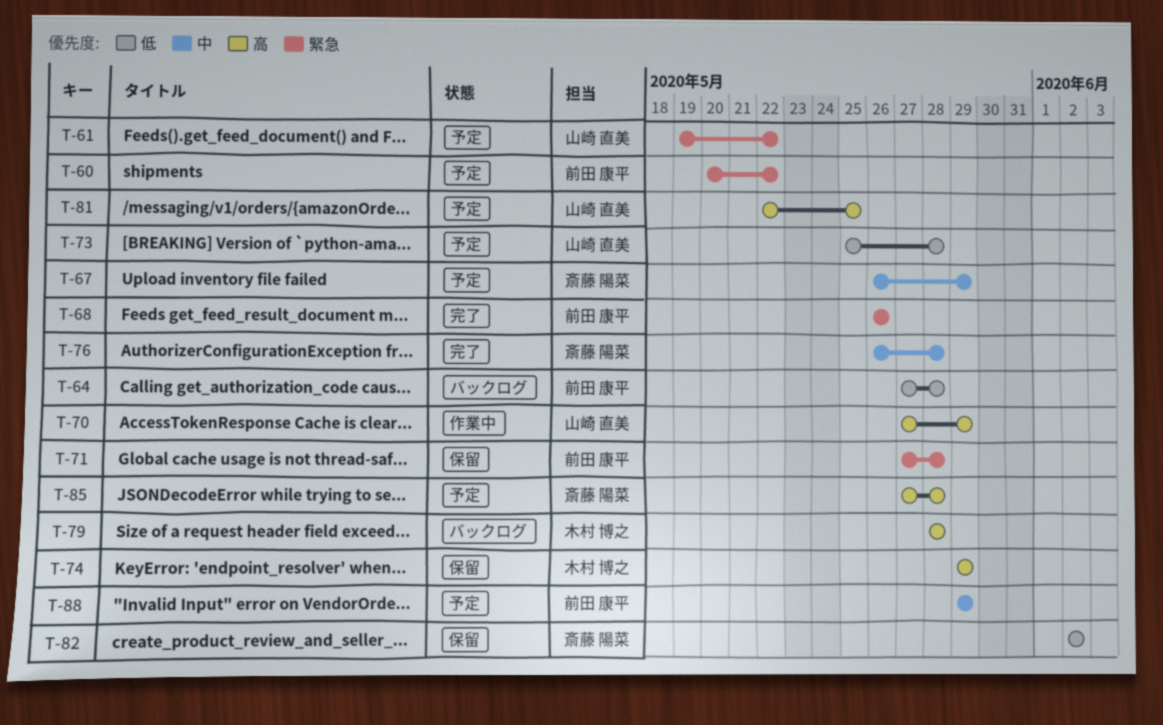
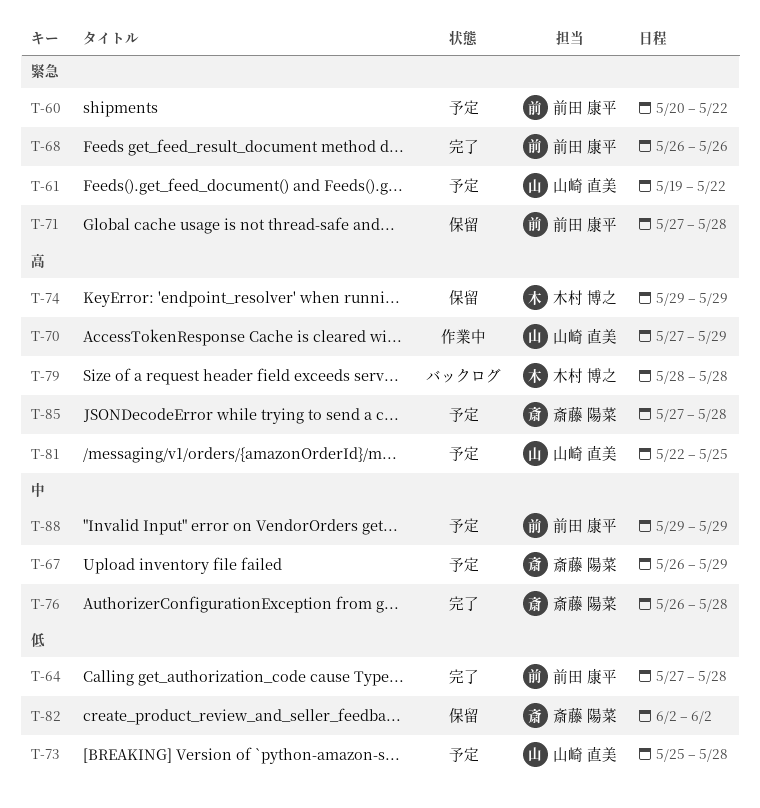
T-64, status: バックログ -> 完了

